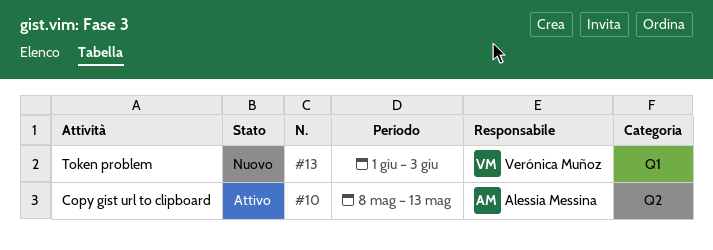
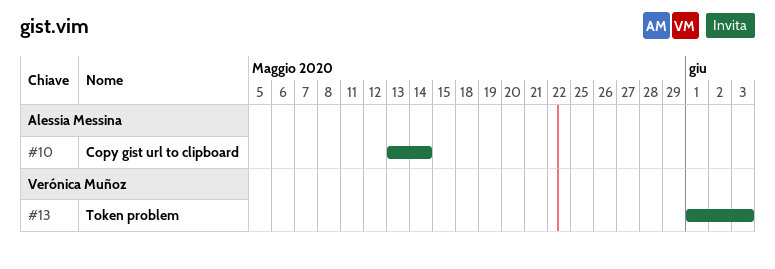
#10, start: May 8 -> May 13
#10, due: May 13 -> May 14

